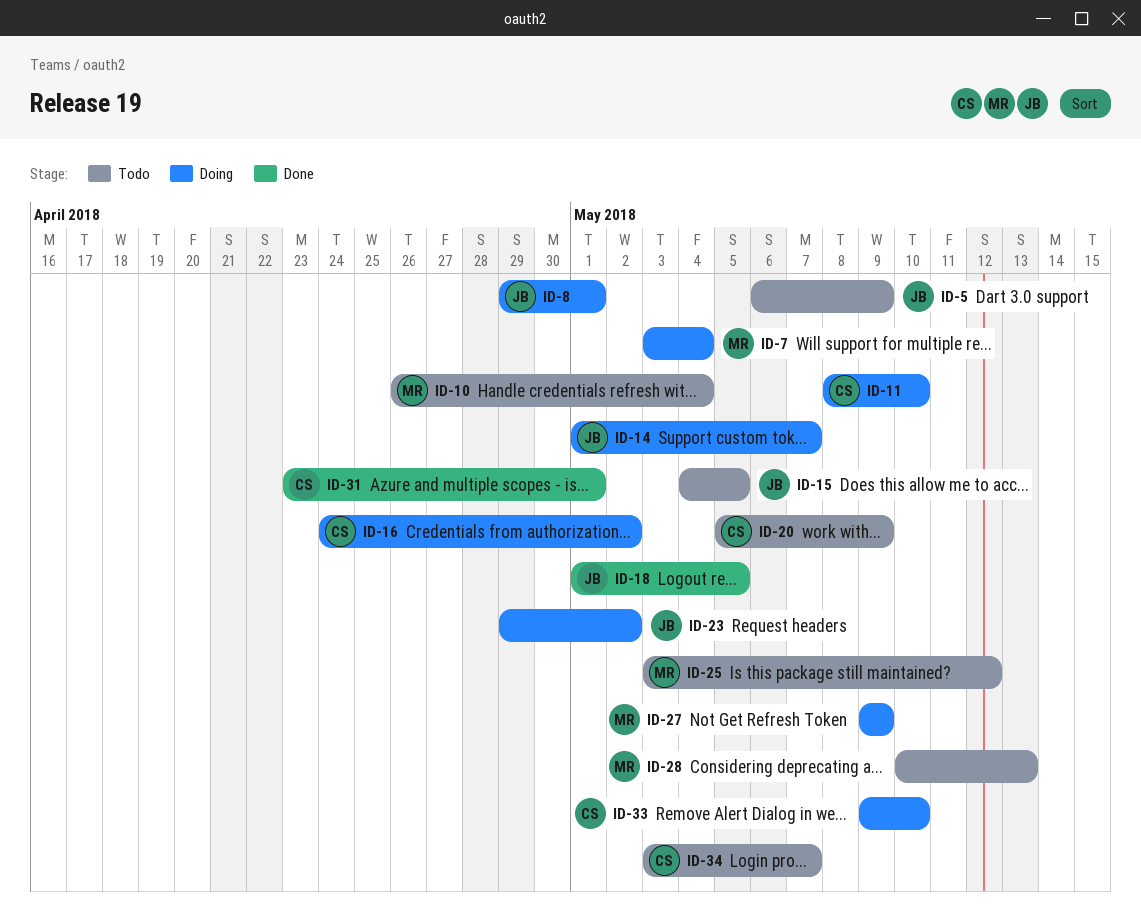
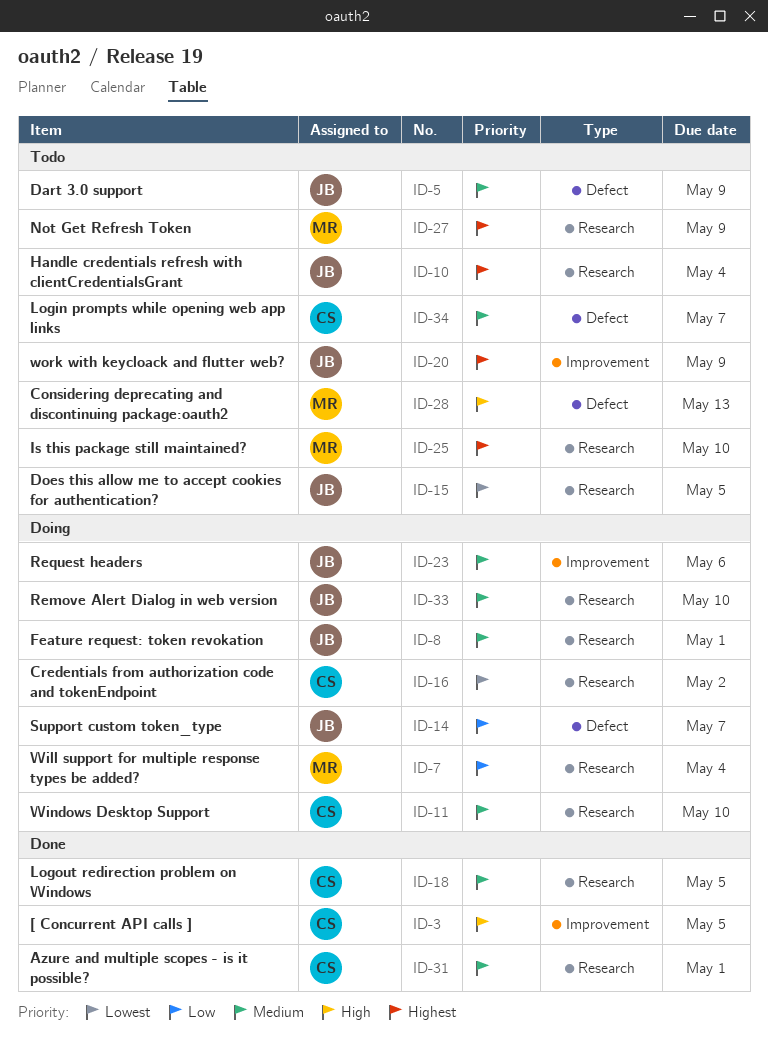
ID-3: none -> present
ID-10, owner: MR -> JB
ID-18, owner: JB -> CS
ID-20, owner: CS -> JB
ID-23, due: May 2 -> May 6
ID-25, due: May 12 -> May 10
ID-27, status: Doing -> Todo
ID-33, owner: CS -> JB

